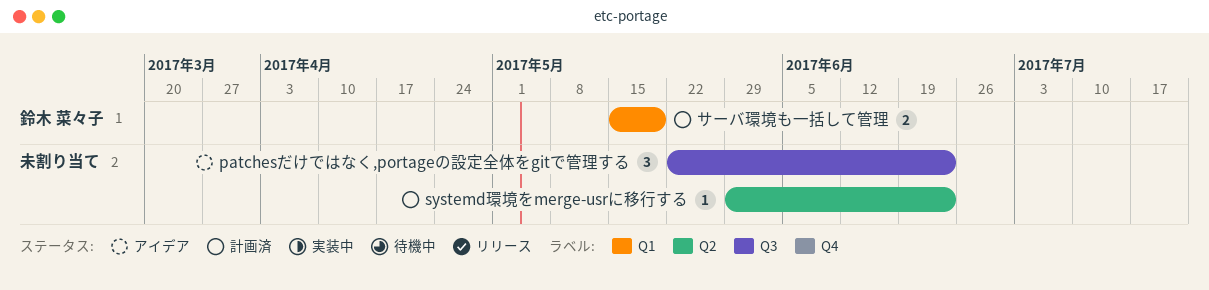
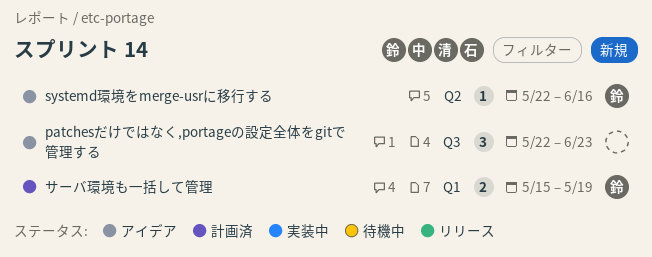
systemd環境をmerge-usrに移行する, status: 計画済 -> アイデア
systemd環境をmerge-usrに移行する, owner: none -> 鈴木 菜々子
systemd環境をmerge-usrに移行する, start: May 29 -> May 22
systemd環境をmerge-usrに移行する, due: Jun 23 -> Jun 16

